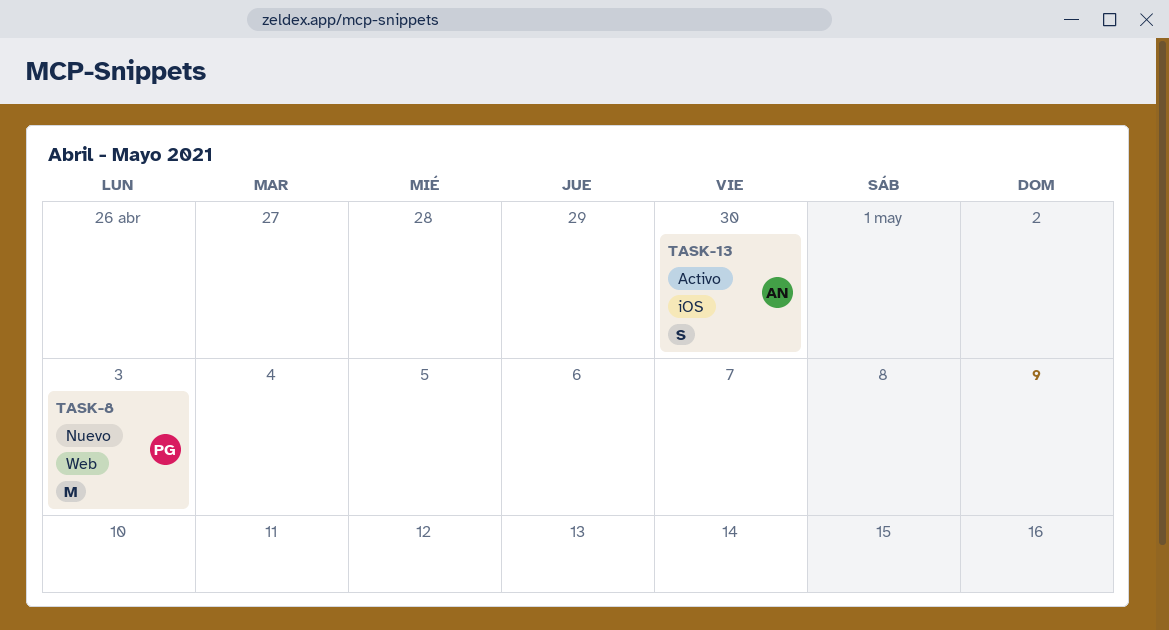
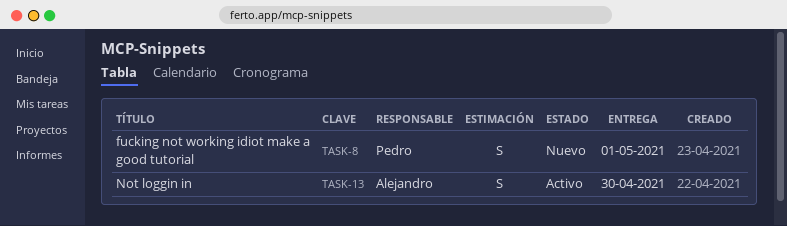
TASK-8, estimate: M -> S
TASK-8, due: May 3 -> May 1

